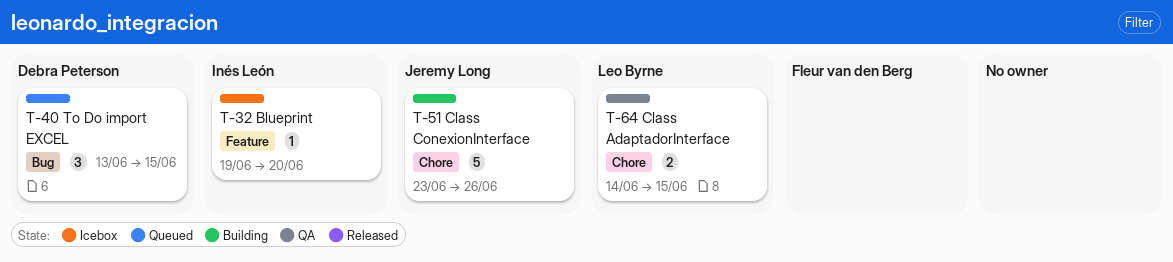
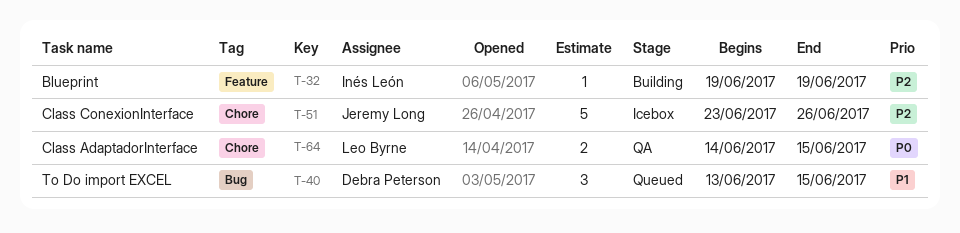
T-32, status: Icebox -> Building
T-32, due: Jun 20 -> Jun 19
T-51, status: Building -> Icebox

